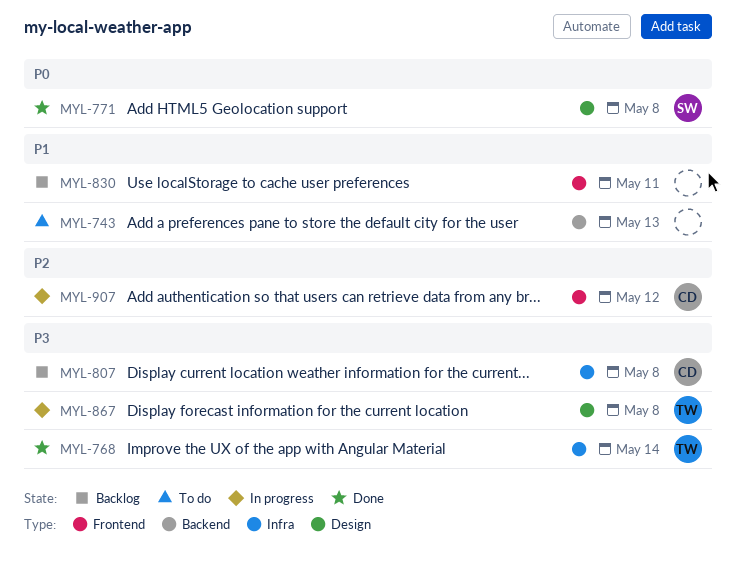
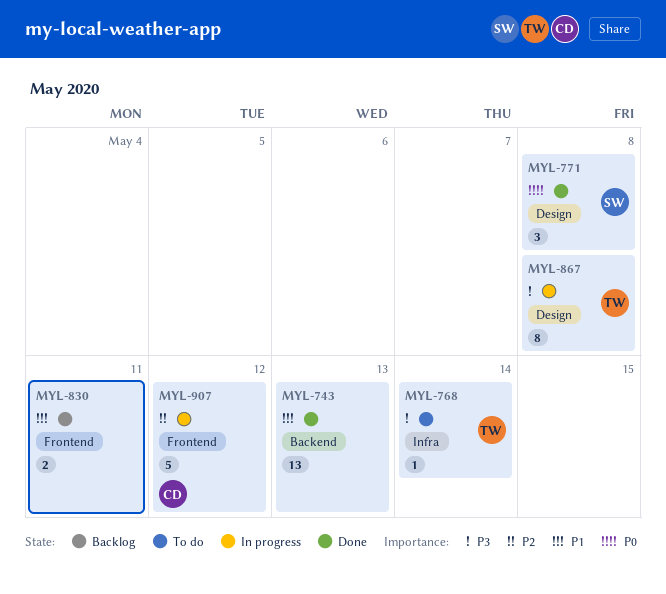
MYL-743, status: To do -> Done
MYL-768, status: Done -> To do
MYL-807: present -> none

